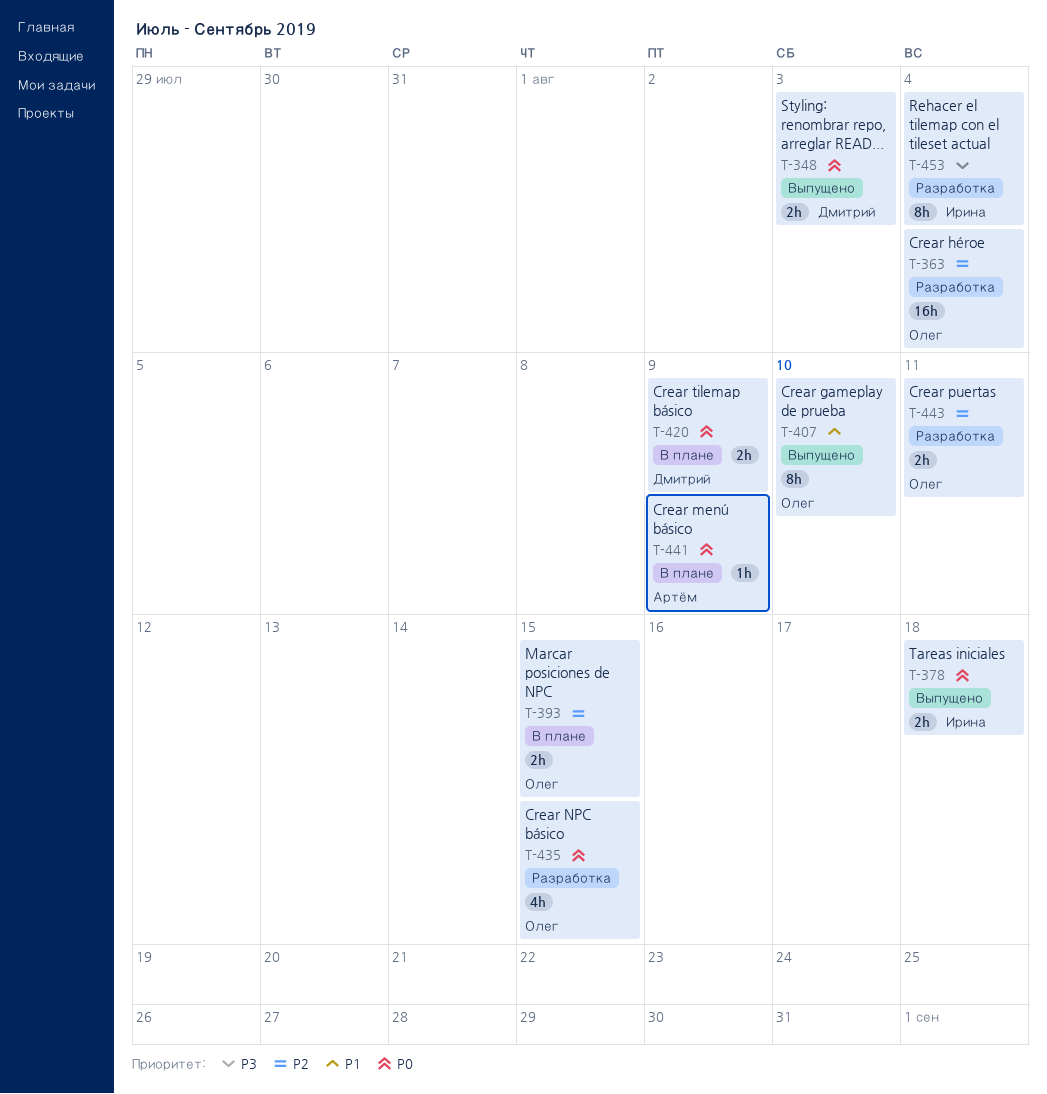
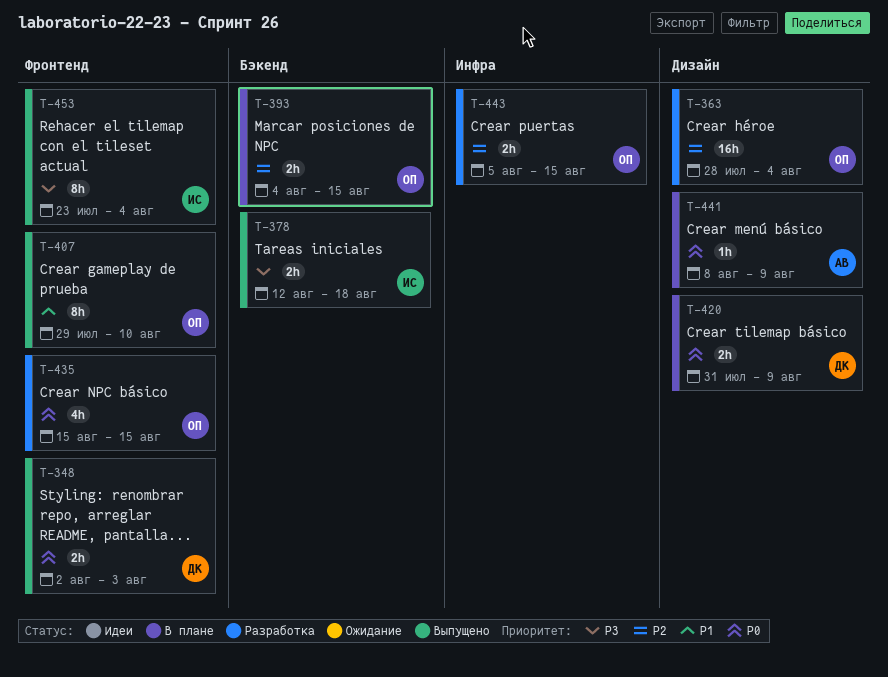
T-378, priority: P0 -> P3
T-443, due: Aug 11 -> Aug 15
T-453, status: Разработка -> Выпущено

